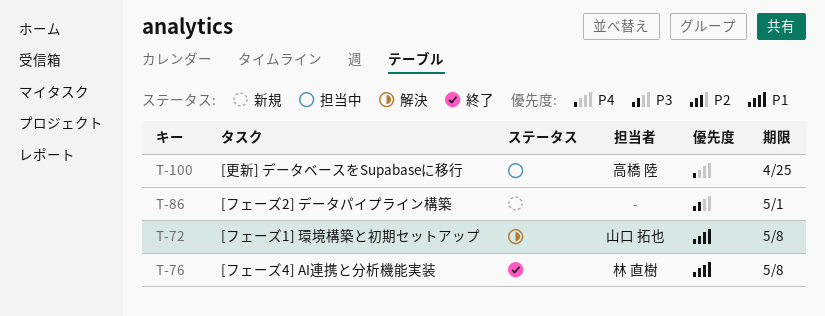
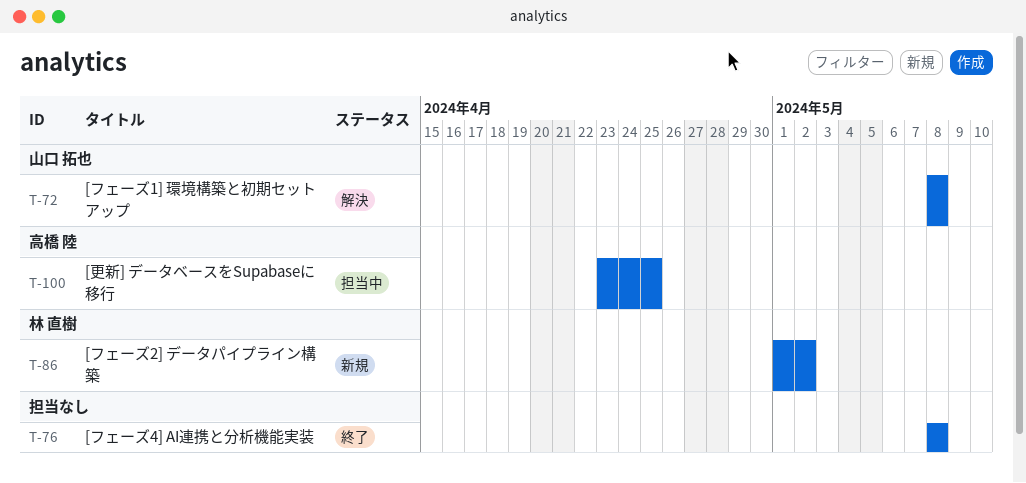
T-76, owner: 林 直樹 -> none
T-86, owner: none -> 林 直樹
T-86, due: May 1 -> May 2

